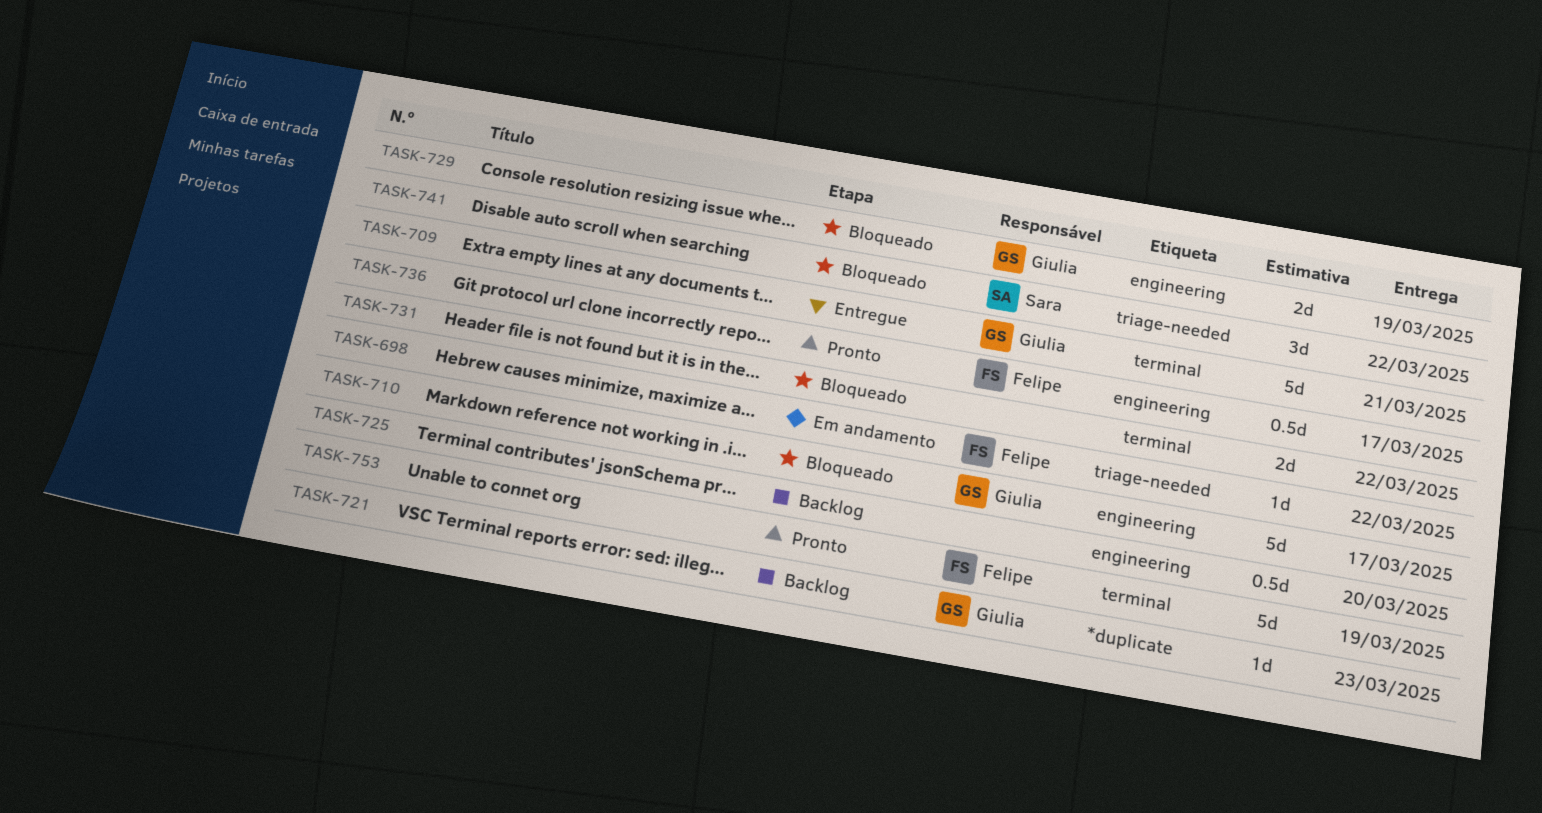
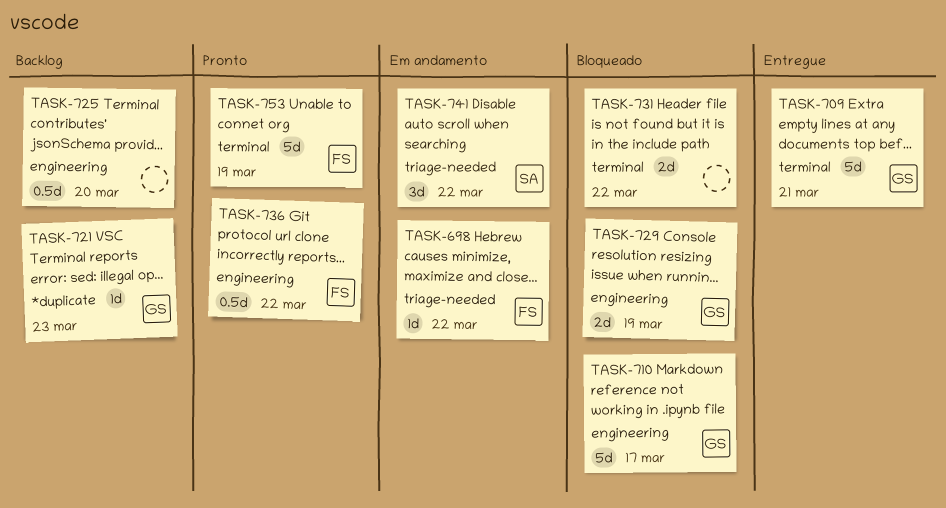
TASK-736, due: Mar 17 -> Mar 22
TASK-741, status: Bloqueado -> Em andamento

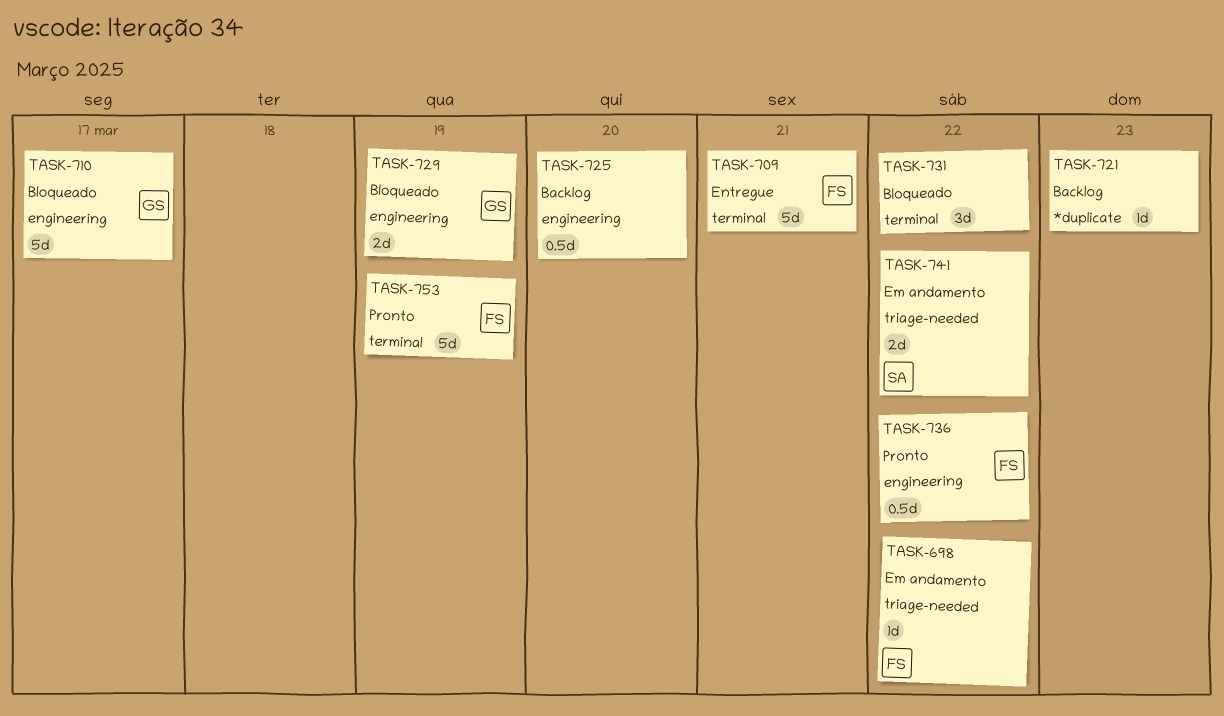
TASK-709, owner: GS -> FS
TASK-721, owner: GS -> none
TASK-731, estimate: 2d -> 3d
TASK-741, estimate: 3d -> 2d

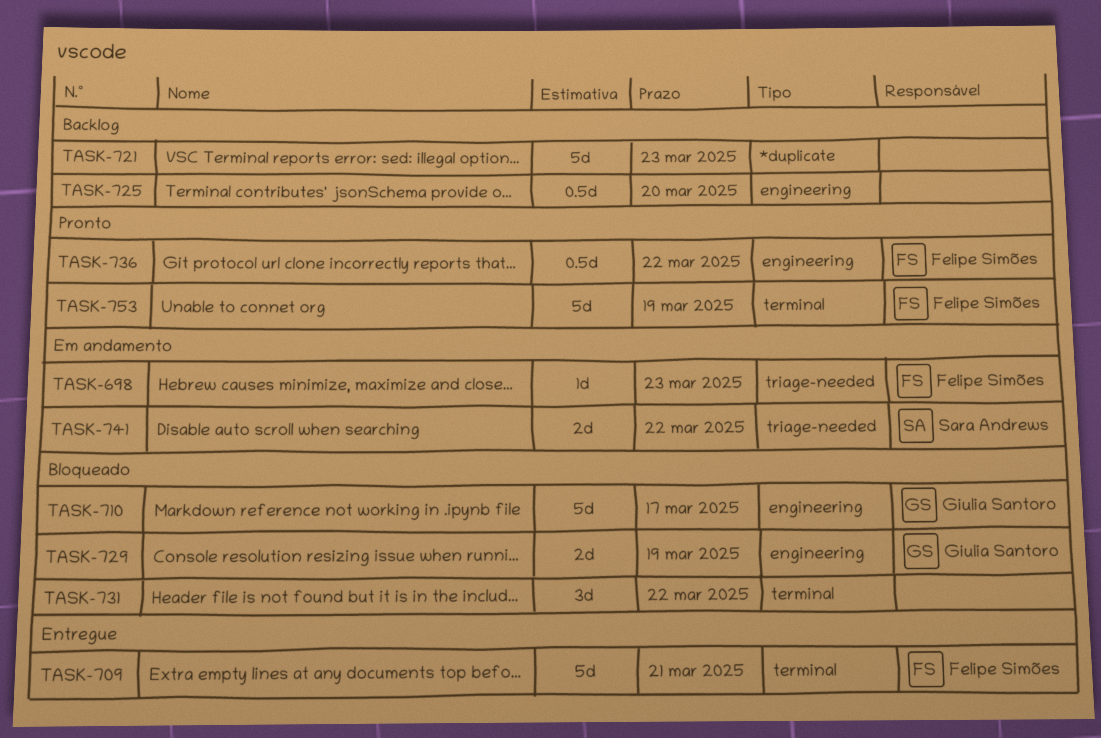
TASK-698, due: Mar 22 -> Mar 23
TASK-721, estimate: 1d -> 5d

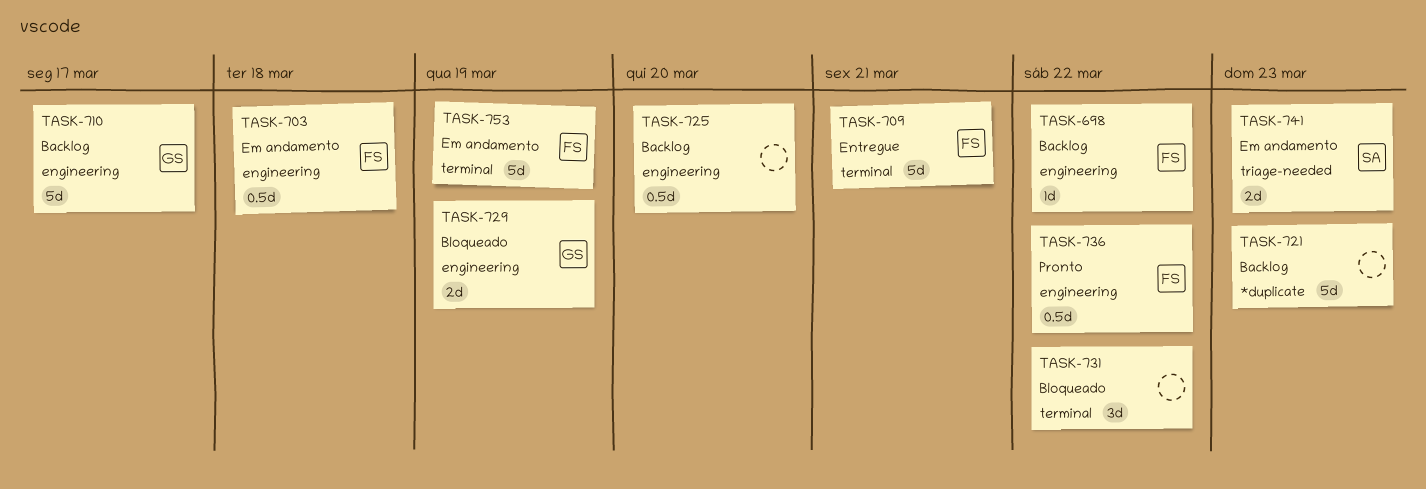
TASK-698, status: Em andamento -> Backlog
TASK-698, label: triage-needed -> engineering
TASK-698, due: Mar 23 -> Mar 22
TASK-703: none -> present
TASK-710, status: Bloqueado -> Backlog
TASK-741, due: Mar 22 -> Mar 23
TASK-753, status: Pronto -> Em andamento

